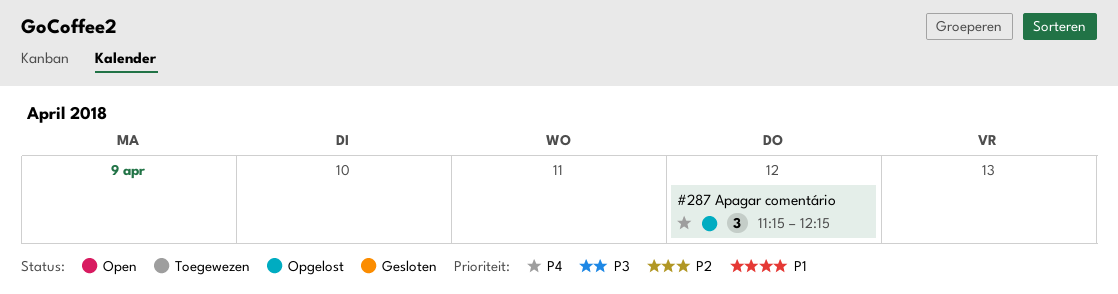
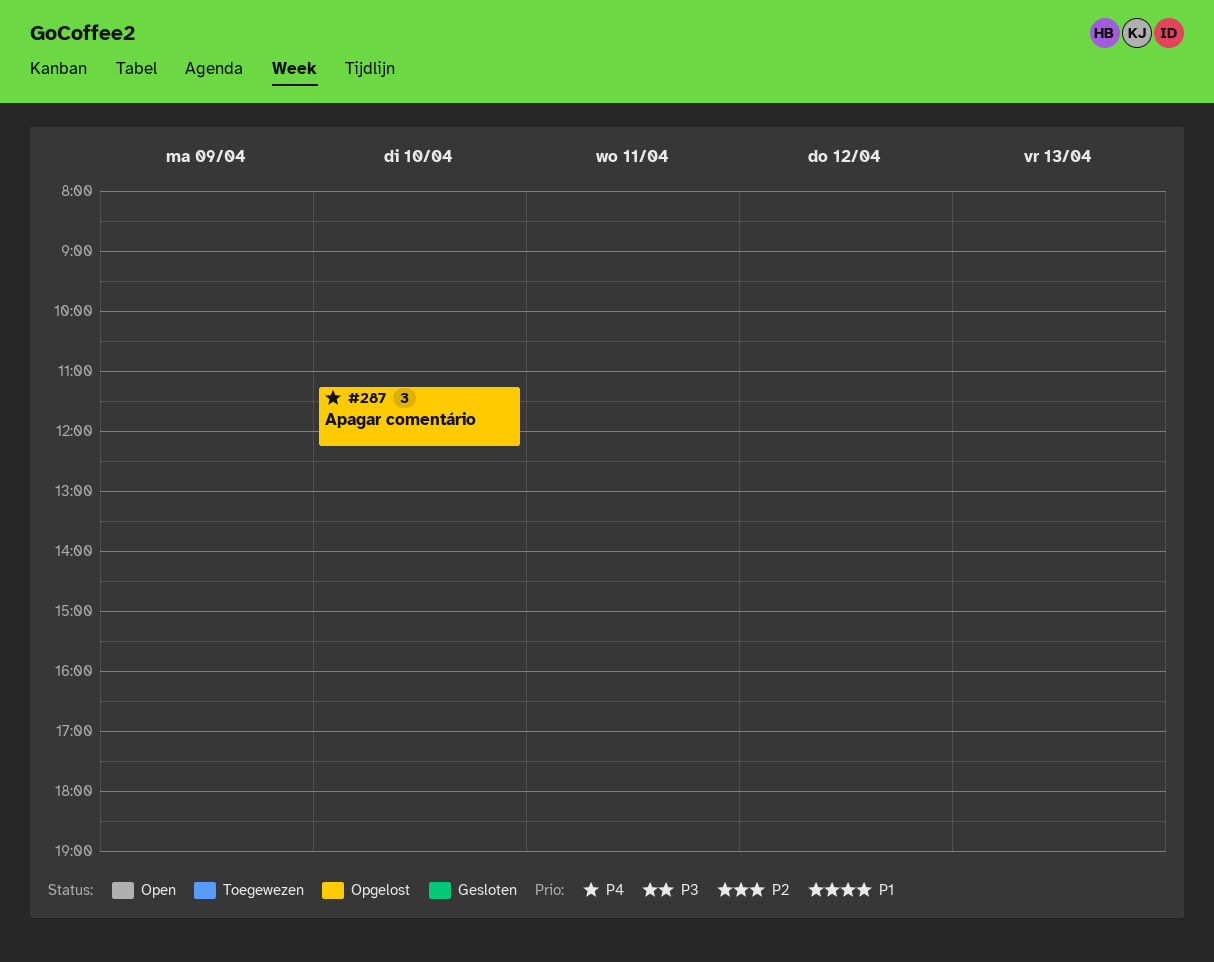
#287, day: Apr 12 -> Apr 10

